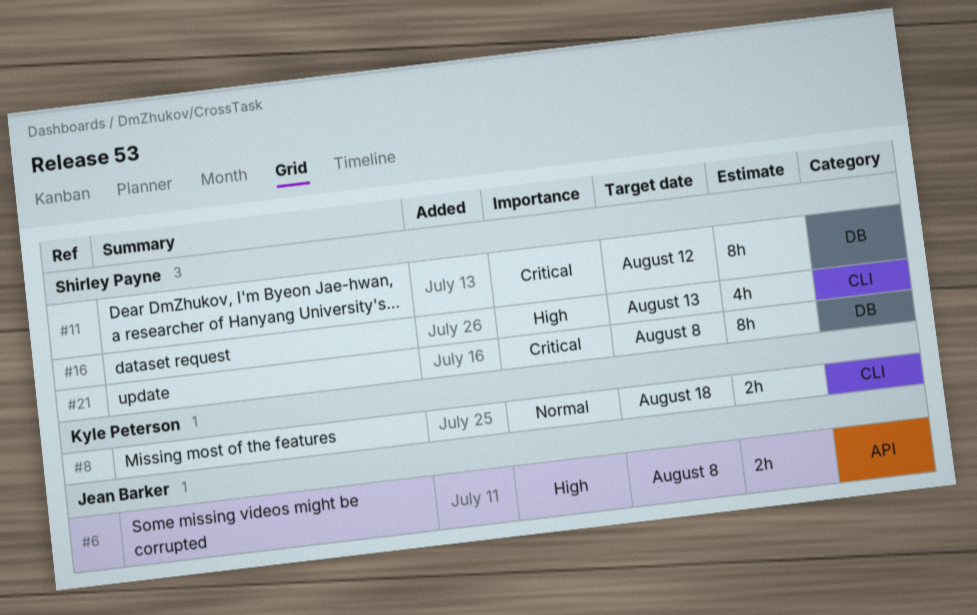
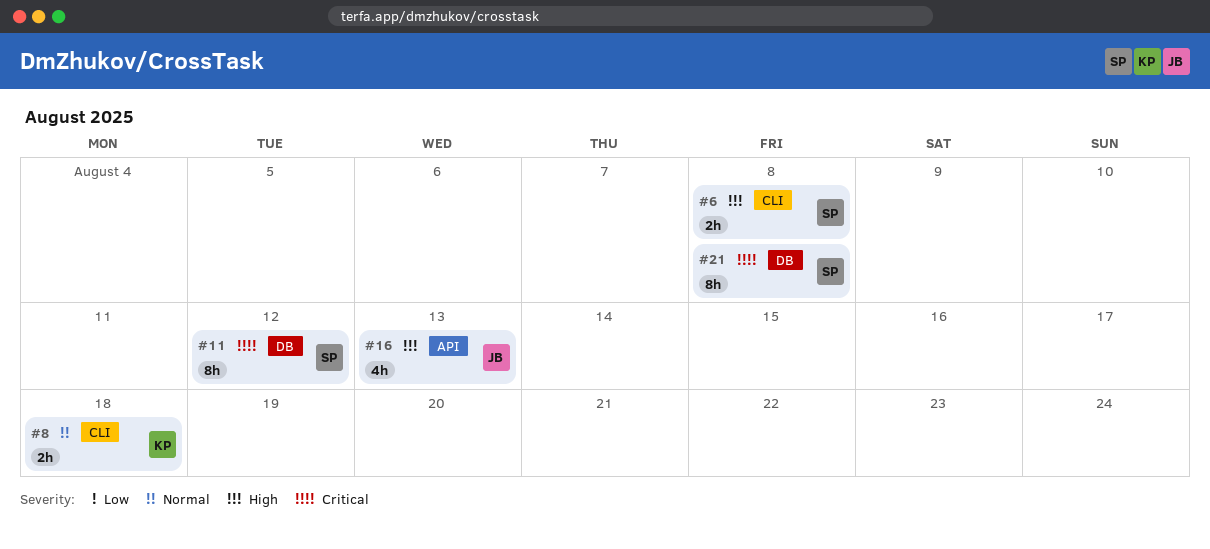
#6, owner: Jean Barker -> Shirley Payne
#6, label: API -> CLI
#16, owner: Shirley Payne -> Jean Barker
#16, label: CLI -> API

